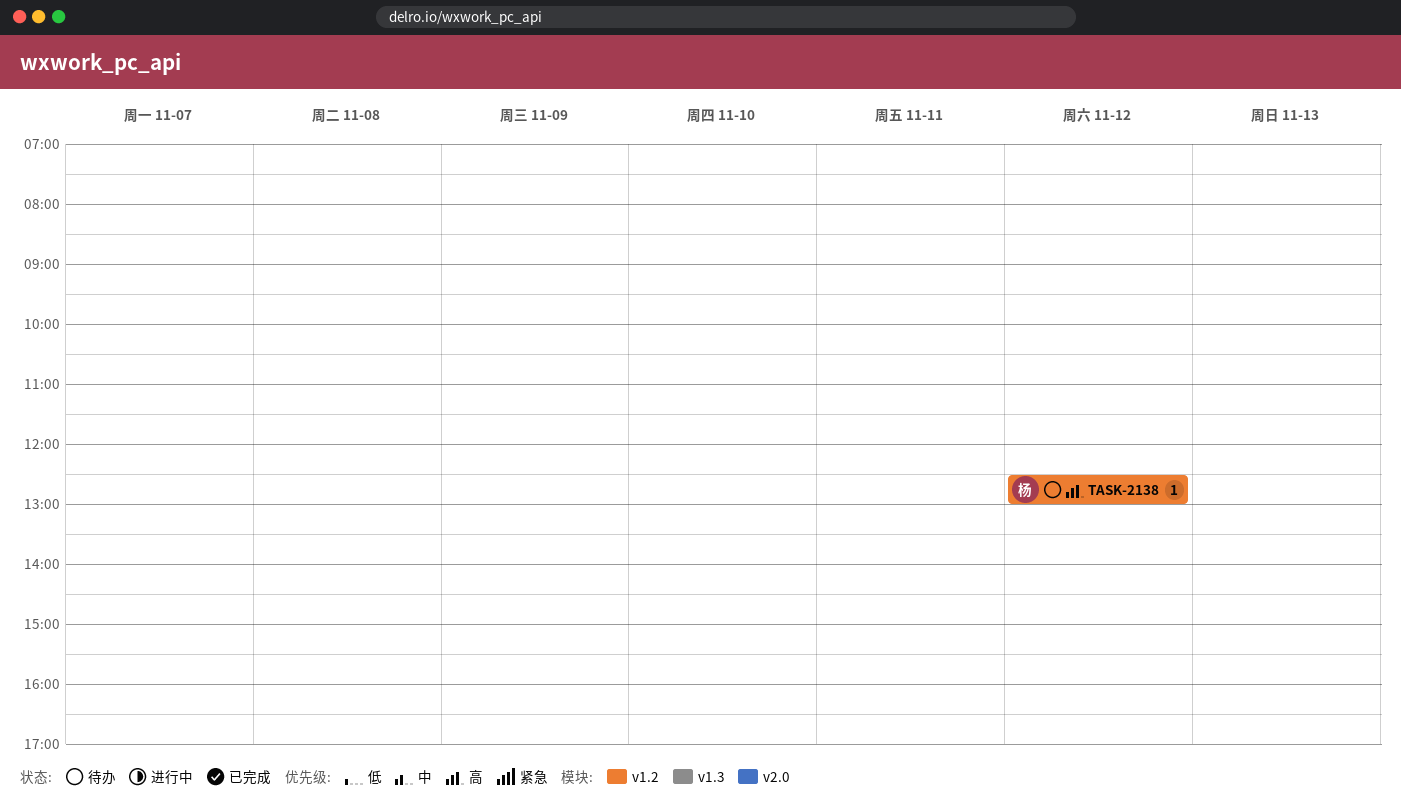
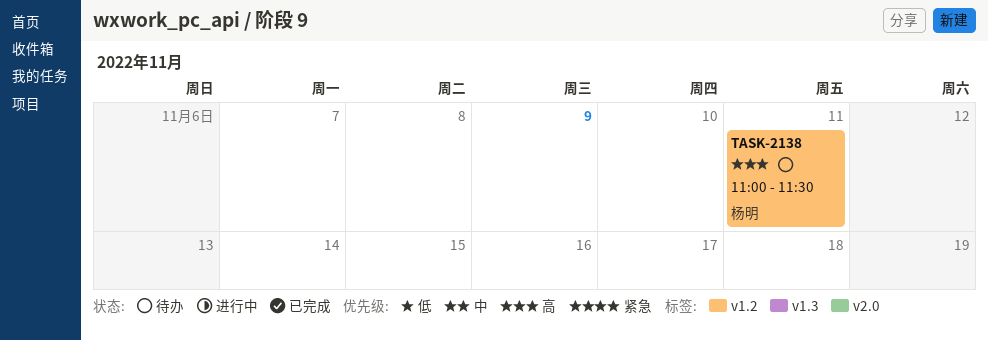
TASK-2138, day: Nov 12 -> Nov 11
TASK-2138, begins: 12:30 -> 11:00
TASK-2138, ends: 13:00 -> 11:30

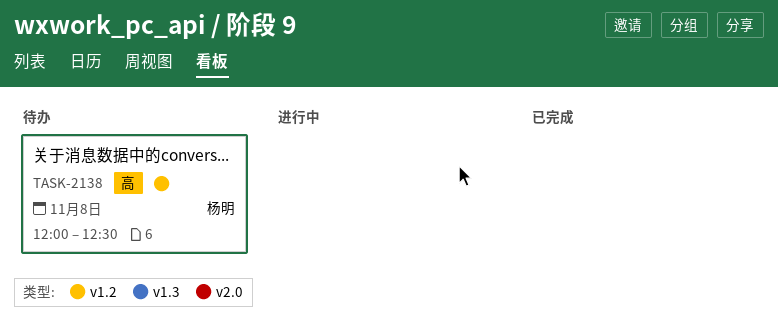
TASK-2138, day: Nov 11 -> Nov 8
TASK-2138, begins: 11:00 -> 12:00
TASK-2138, ends: 11:30 -> 12:30

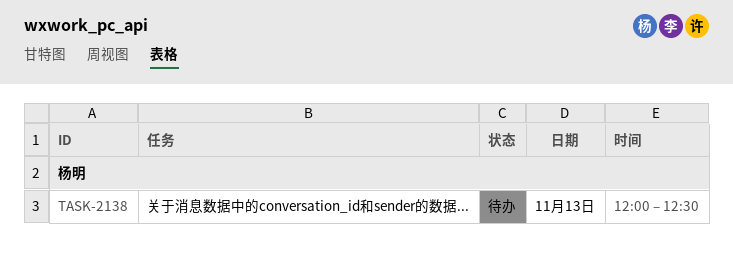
TASK-2138, day: Nov 8 -> Nov 13

